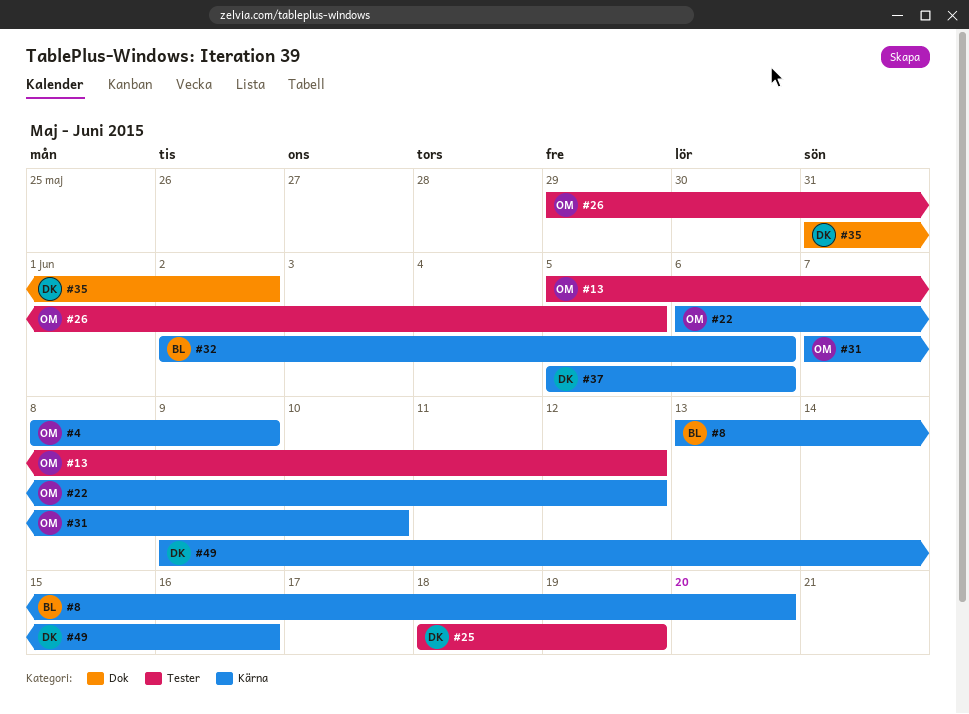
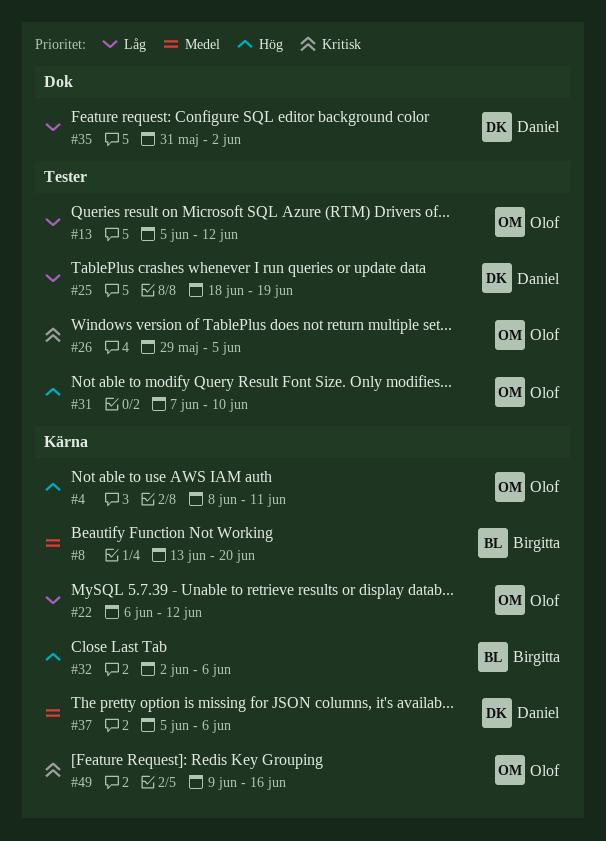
#4, due: Jun 9 -> Jun 11
#31, label: Kärna -> Tester
#49, owner: Daniel -> Olof

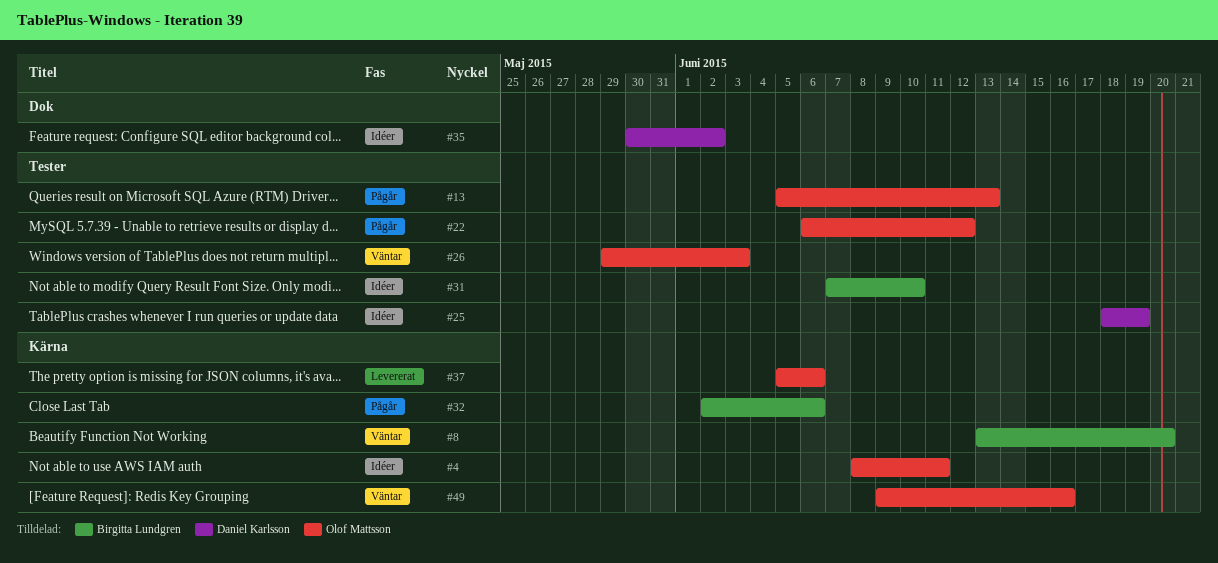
#13, due: Jun 12 -> Jun 13
#22, label: Kärna -> Tester
#26, due: Jun 5 -> Jun 3
#31, owner: Olof Mattsson -> Birgitta Lundgren
#35, start: May 31 -> May 30
#37, owner: Daniel Karlsson -> Olof Mattsson

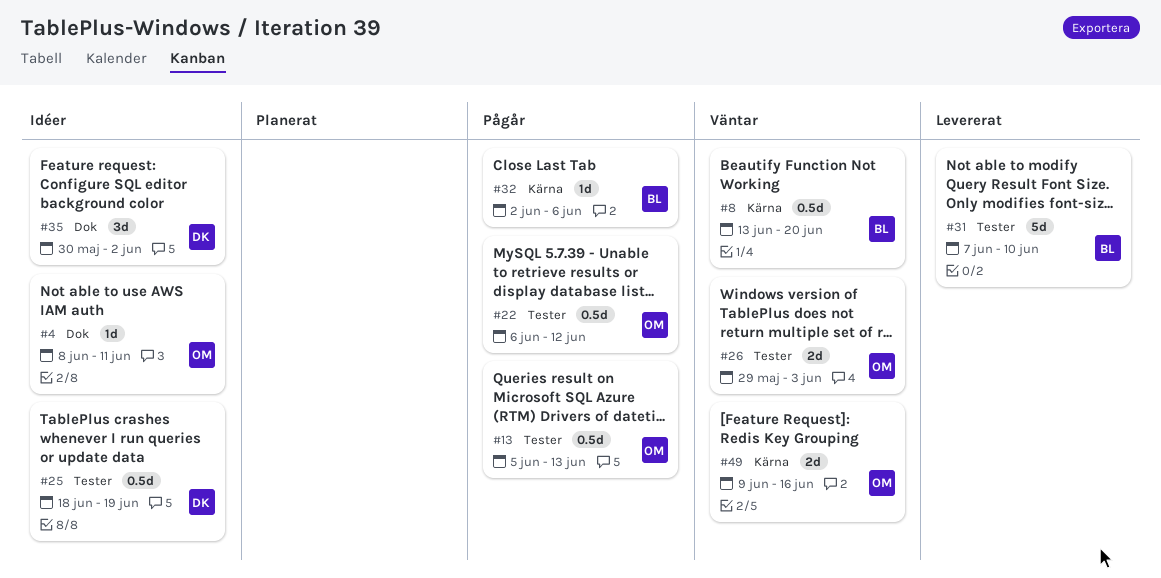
#4, label: Kärna -> Dok
#31, status: Idéer -> Levererat
#37: present -> none

